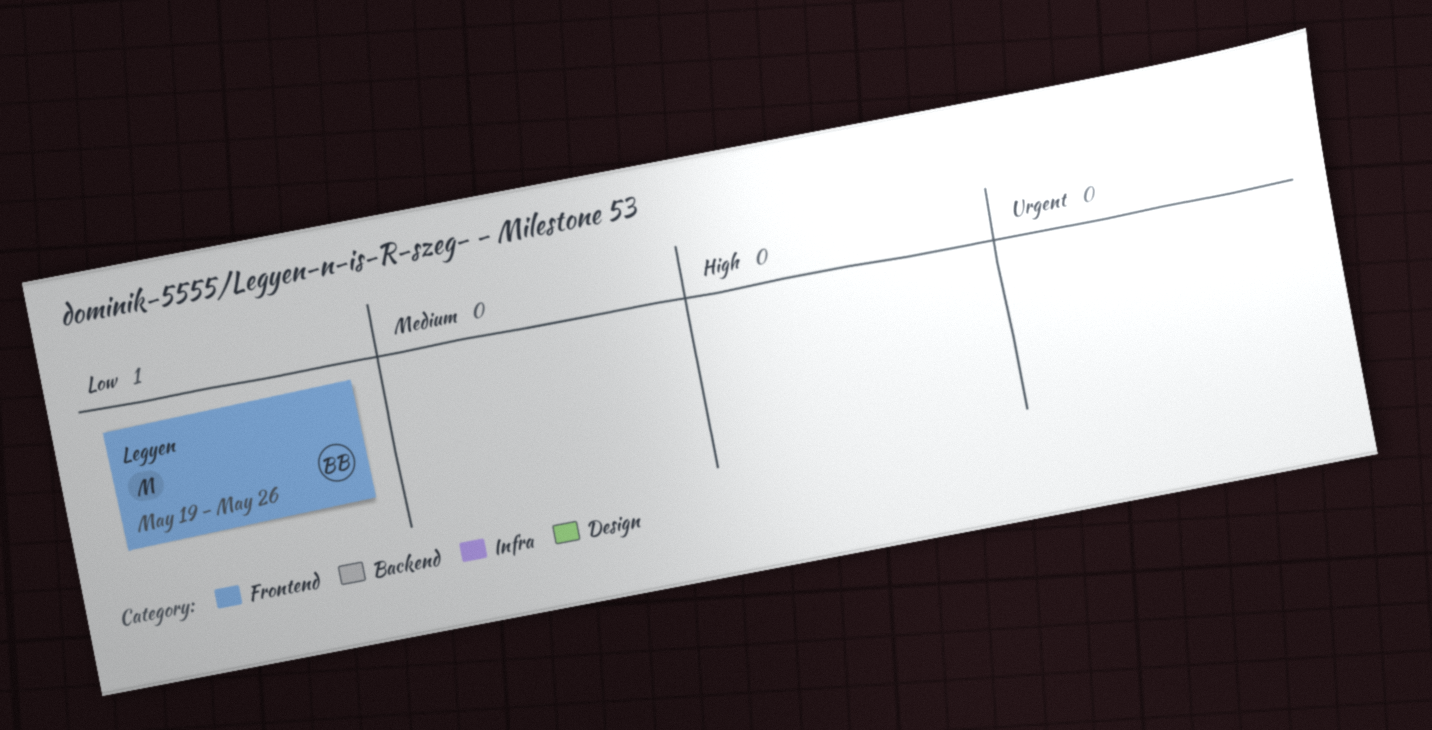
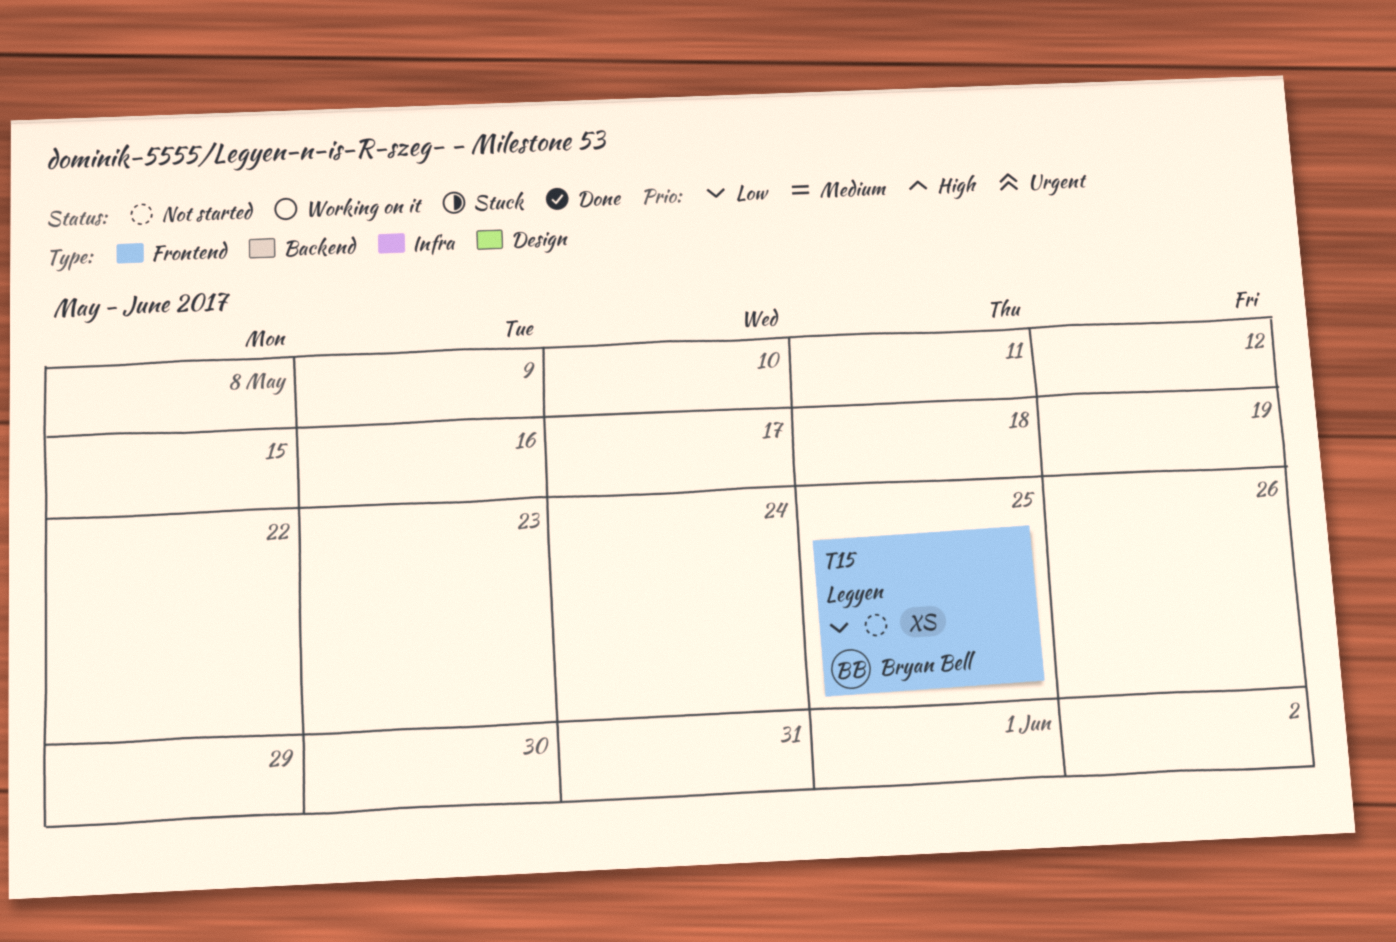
Legyen, estimate: M -> XS
Legyen, due: May 26 -> May 25

